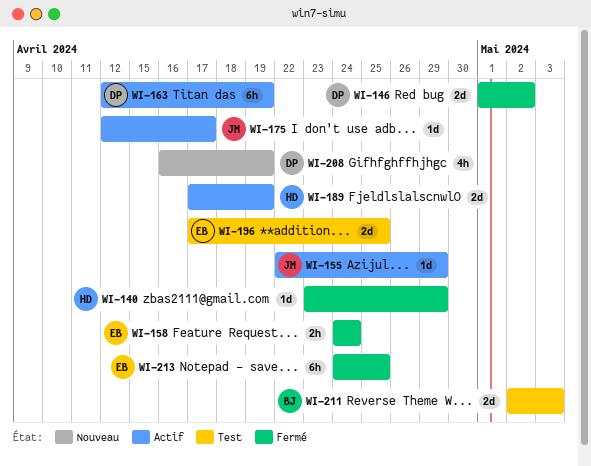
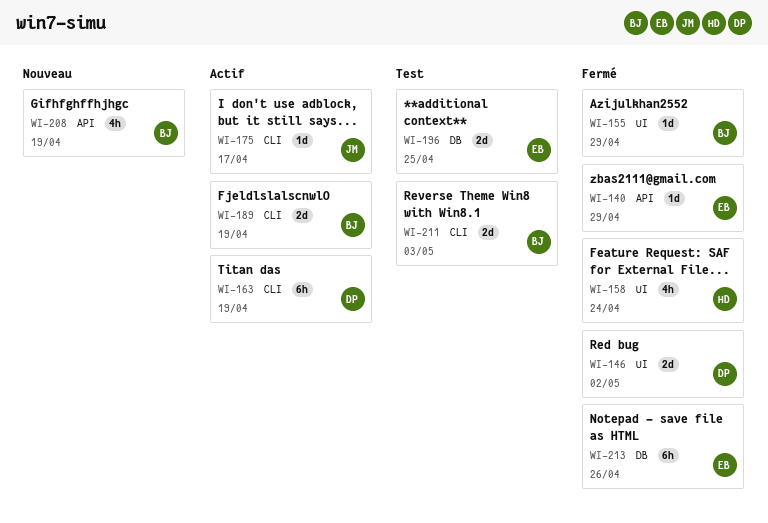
WI-140, owner: HD -> EB
WI-155, status: Actif -> Fermé
WI-155, owner: JM -> BJ
WI-158, owner: EB -> HD
WI-158, estimate: 2h -> 4h
WI-189, owner: HD -> BJ
WI-208, owner: DP -> BJ
WI-213, due: Apr 25 -> Apr 26

